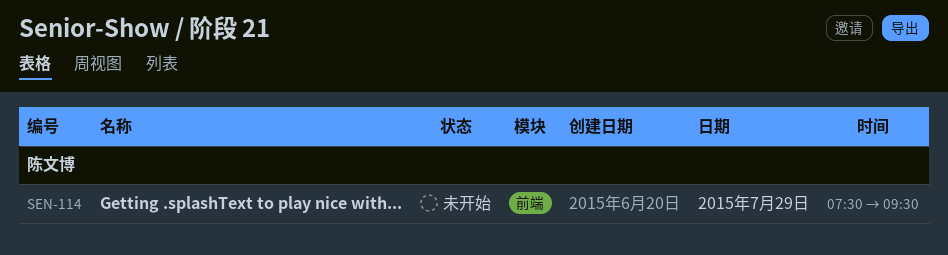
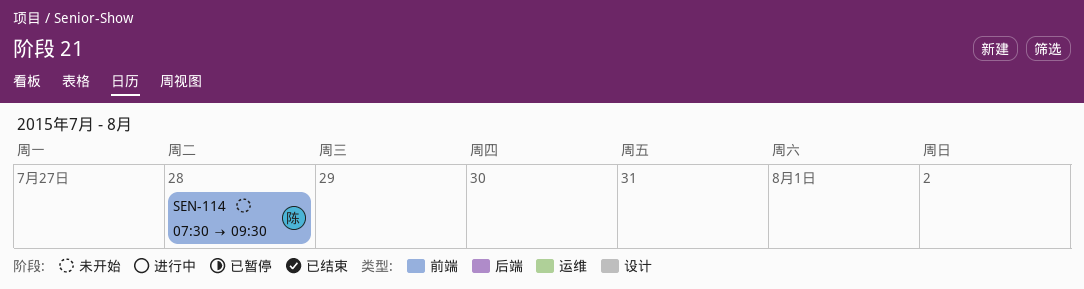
SEN-114, day: Jul 29 -> Jul 28

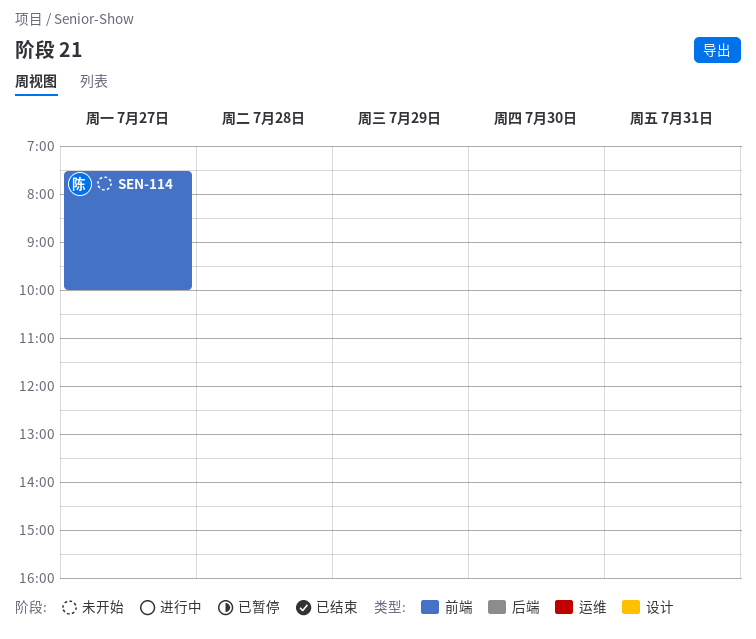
SEN-114, day: Jul 28 -> Jul 27
SEN-114, ends: 09:30 -> 10:00

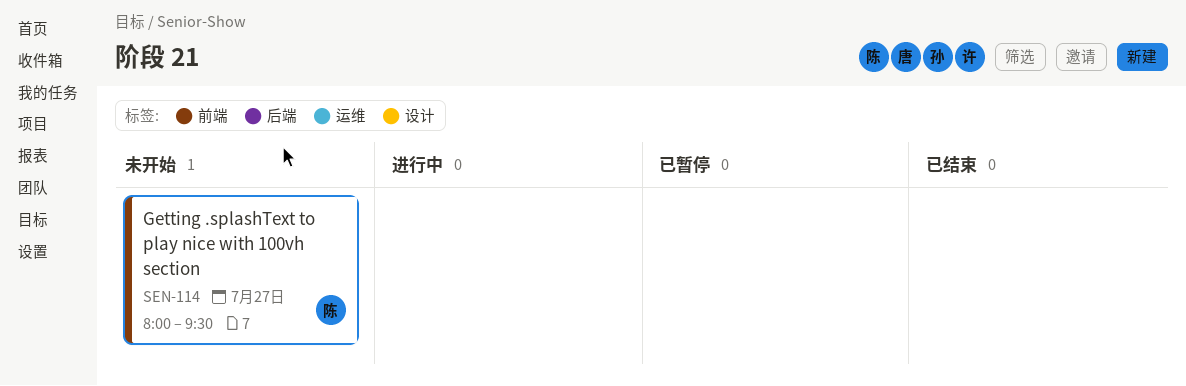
SEN-114, begins: 07:30 -> 08:00
SEN-114, ends: 10:00 -> 09:30

